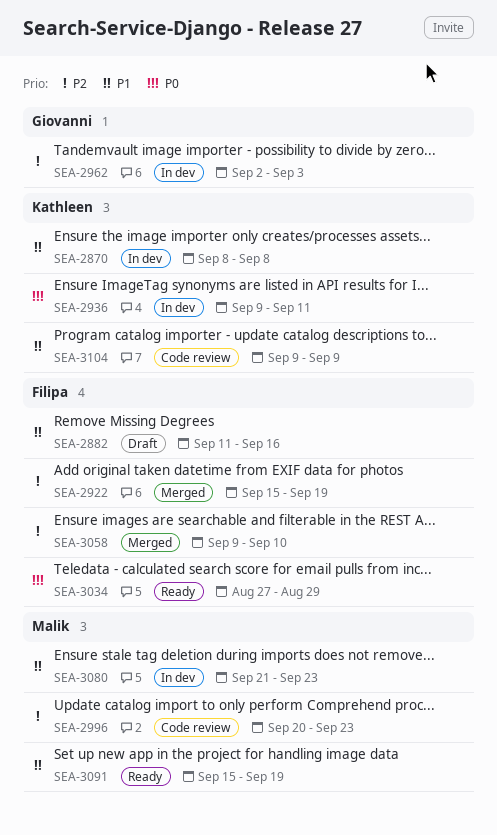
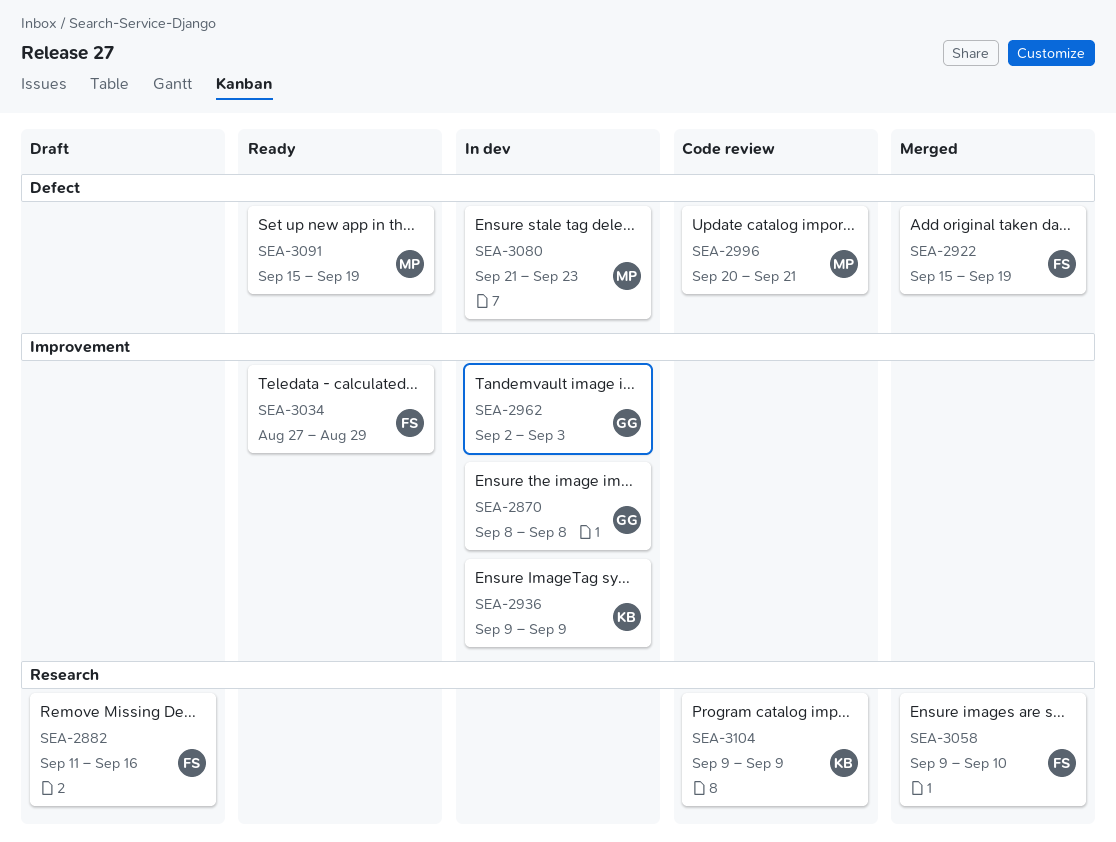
SEA-2870, owner: Kathleen -> Giovanni
SEA-2936, due: Sep 11 -> Sep 9
SEA-2996, due: Sep 23 -> Sep 21

